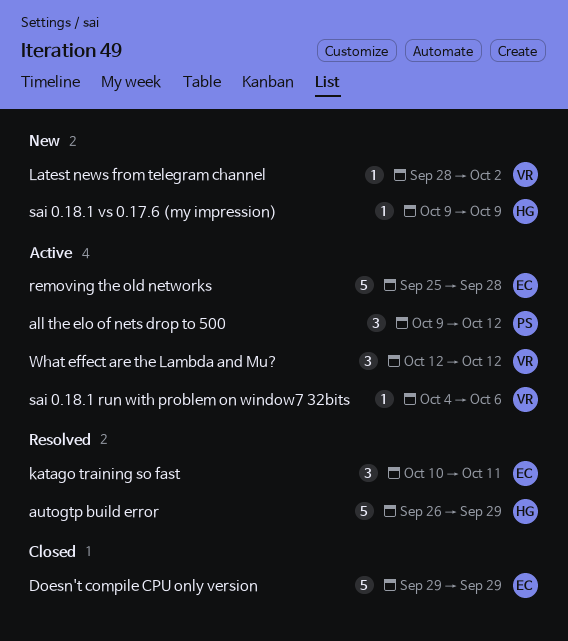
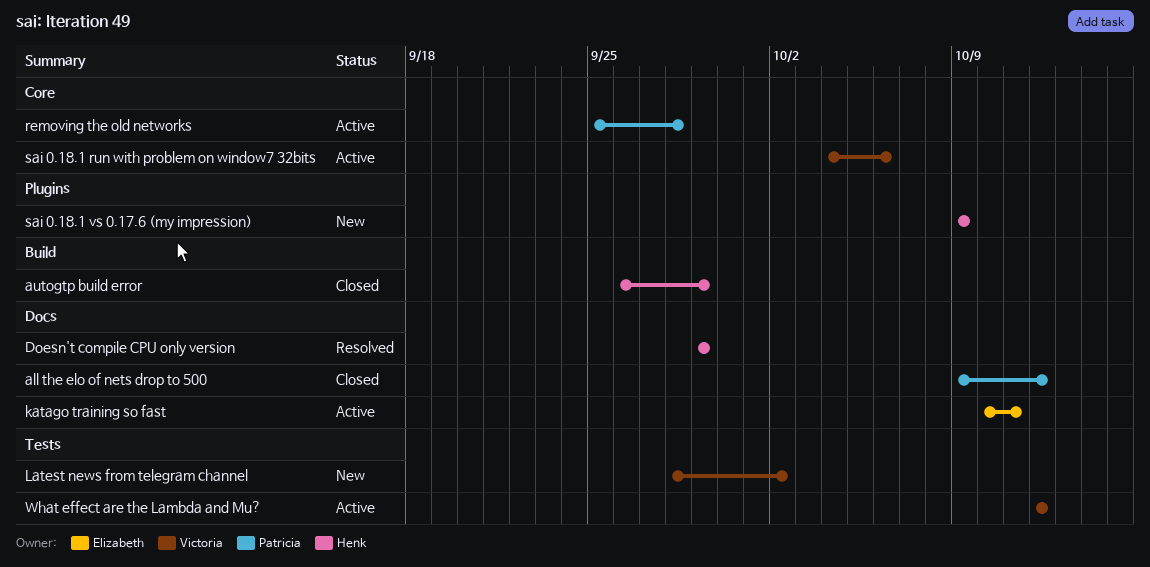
all the elo of nets drop to 500, status: Active -> Closed
autogtp build error, status: Resolved -> Closed
Doesn't compile CPU only version, status: Closed -> Resolved
Doesn't compile CPU only version, owner: Elizabeth -> Henk
katago training so fast, status: Resolved -> Active
removing the old networks, owner: Elizabeth -> Patricia

